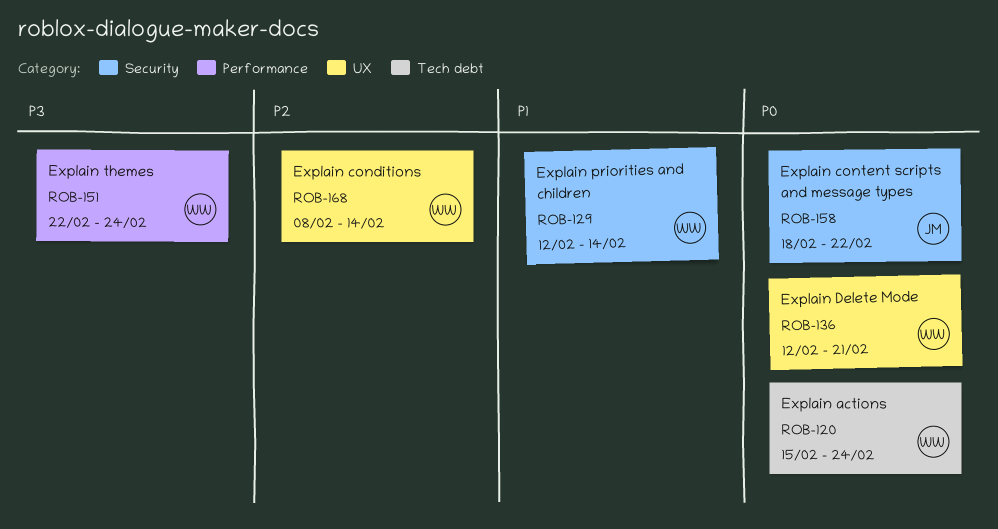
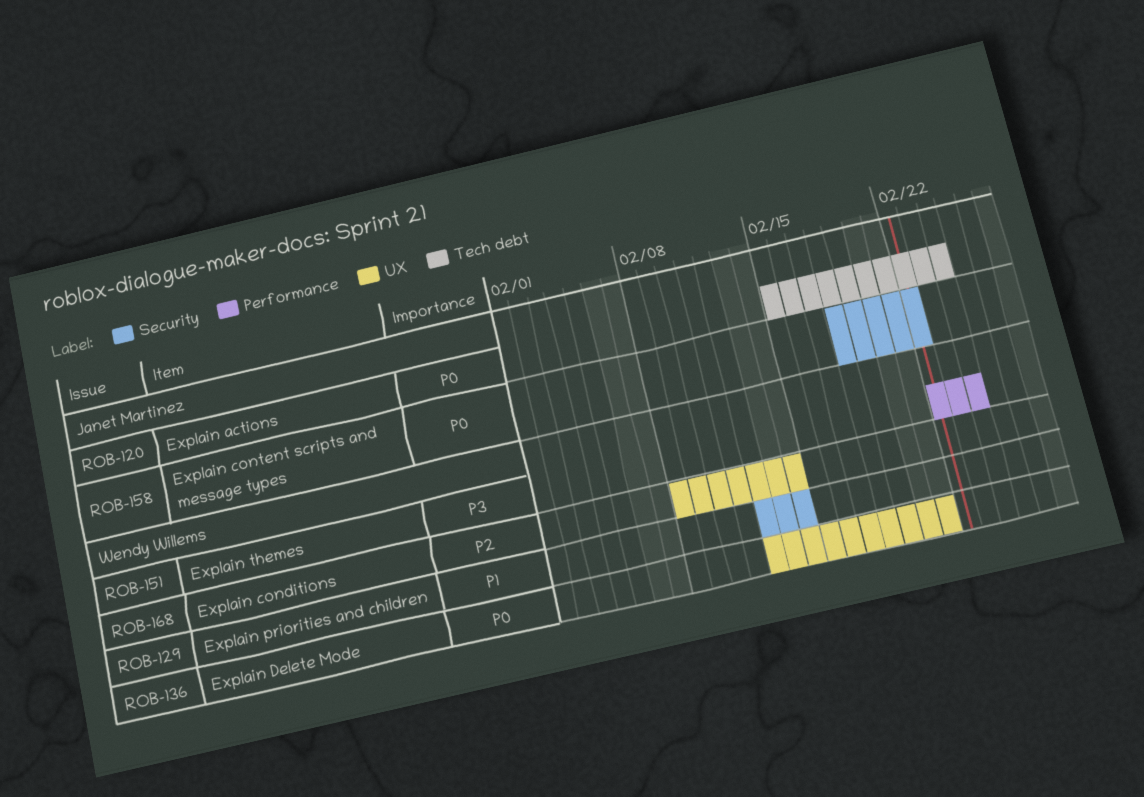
ROB-120, owner: Wendy Willems -> Janet Martinez

